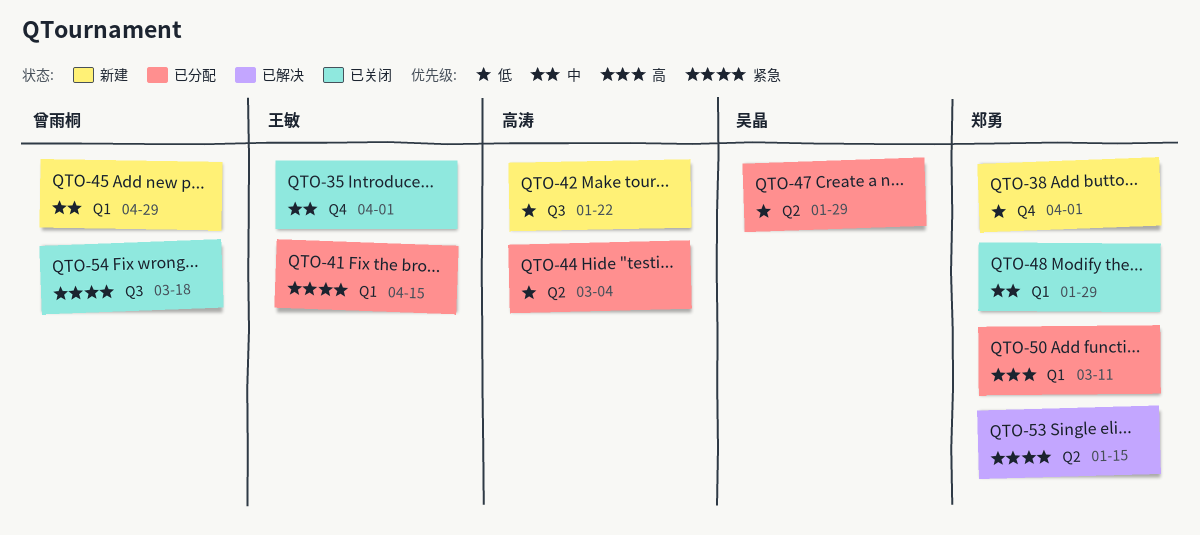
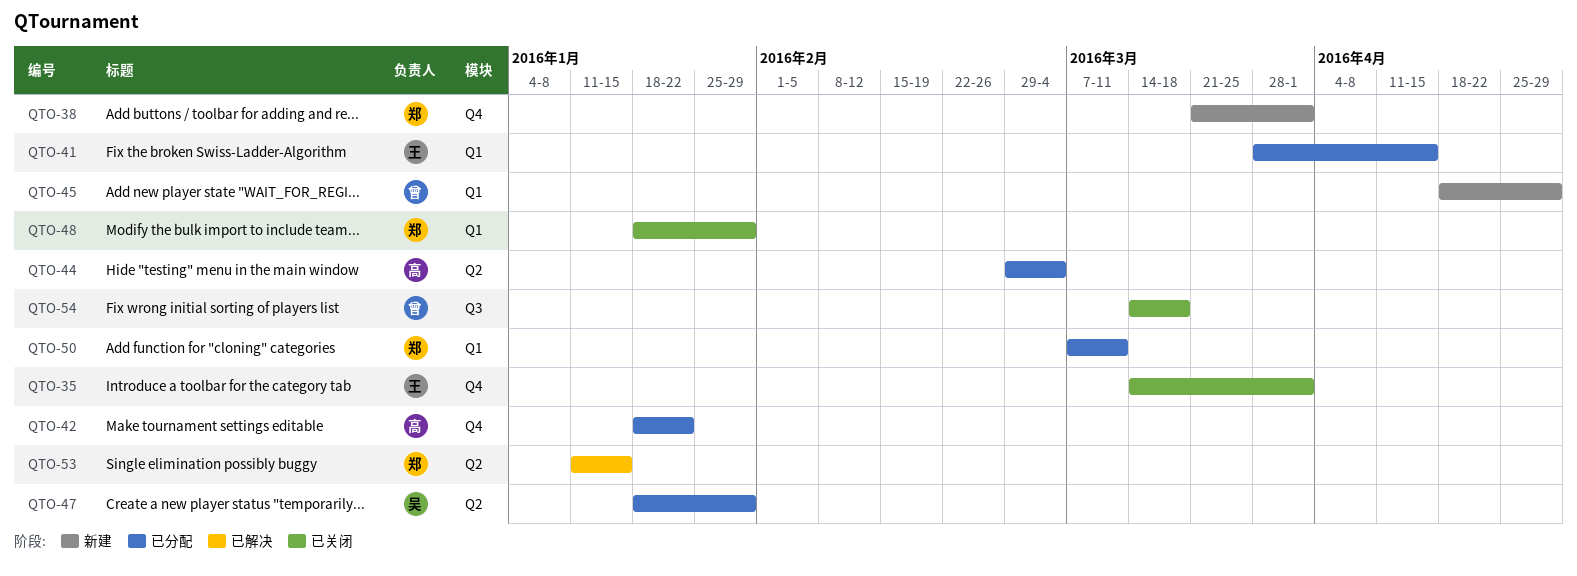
QTO-42, status: 新建 -> 已分配
QTO-42, label: Q3 -> Q4

